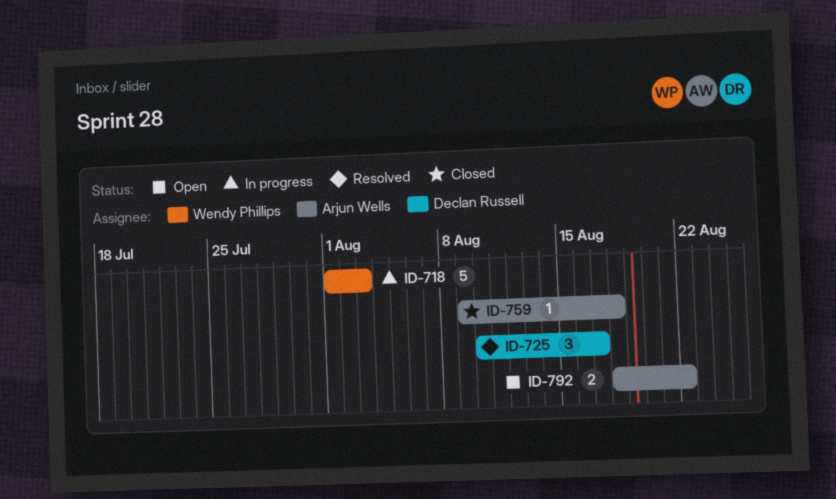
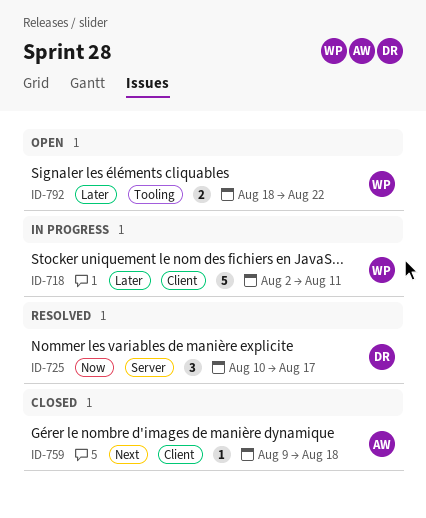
ID-718, start: Aug 1 -> Aug 2
ID-718, due: Aug 3 -> Aug 11
ID-792, owner: Arjun Wells -> Wendy Phillips

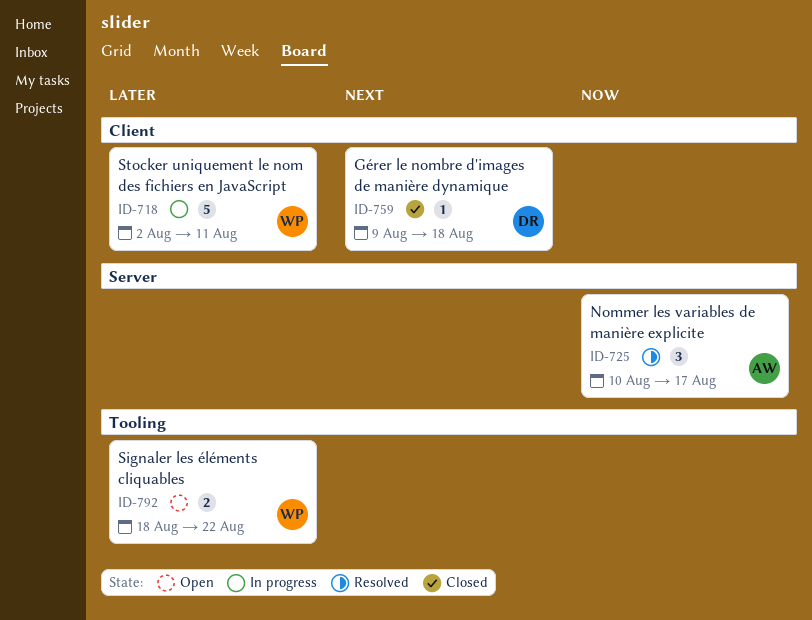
ID-725, owner: DR -> AW
ID-759, owner: AW -> DR

